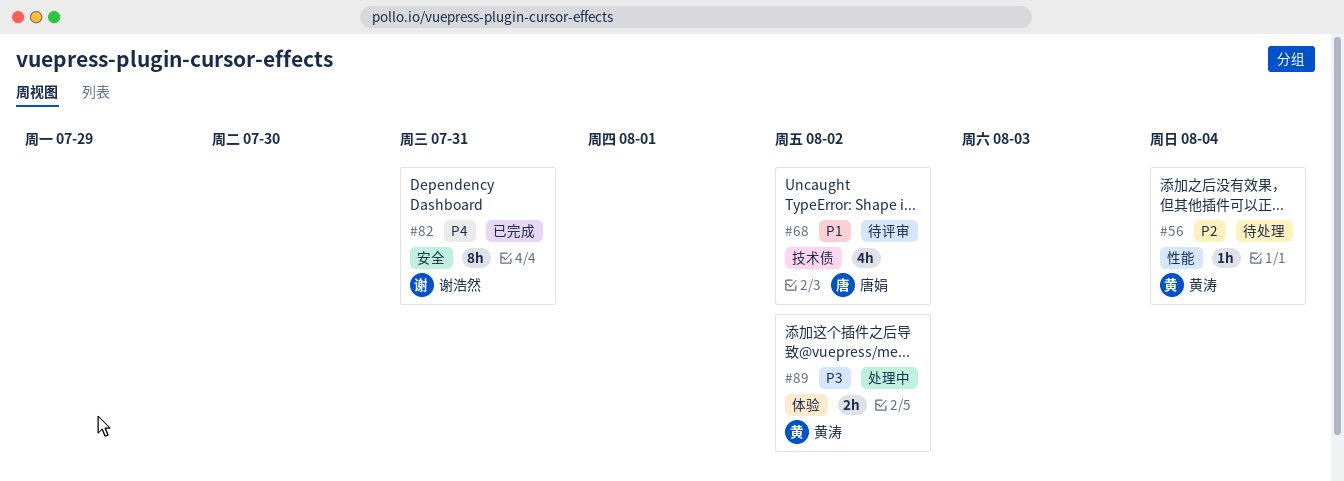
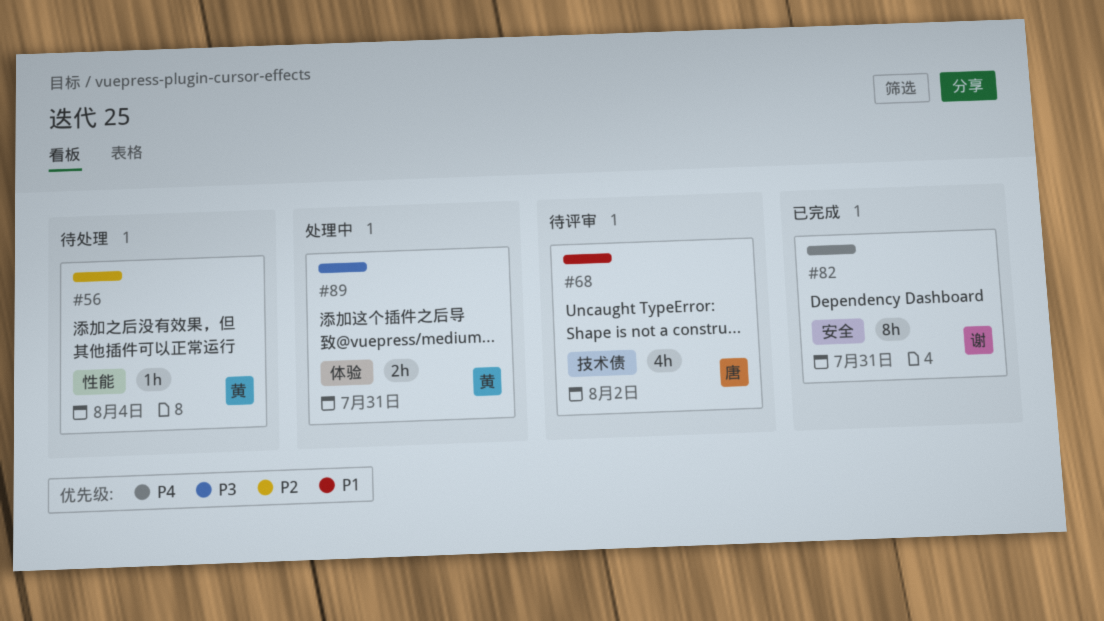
#89, due: Aug 2 -> Jul 31

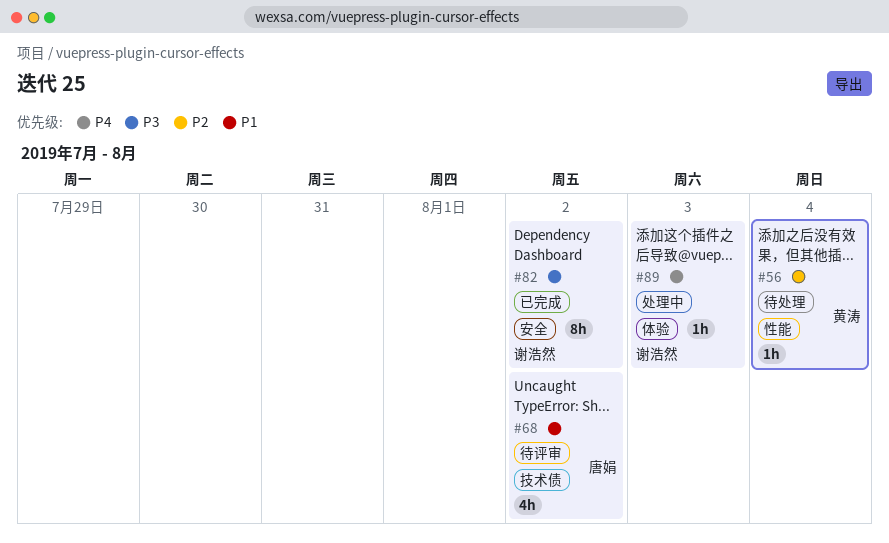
#82, priority: P4 -> P3
#82, due: Jul 31 -> Aug 2
#89, owner: 黄涛 -> 谢浩然
#89, priority: P3 -> P4
#89, estimate: 2h -> 1h
#89, due: Jul 31 -> Aug 3

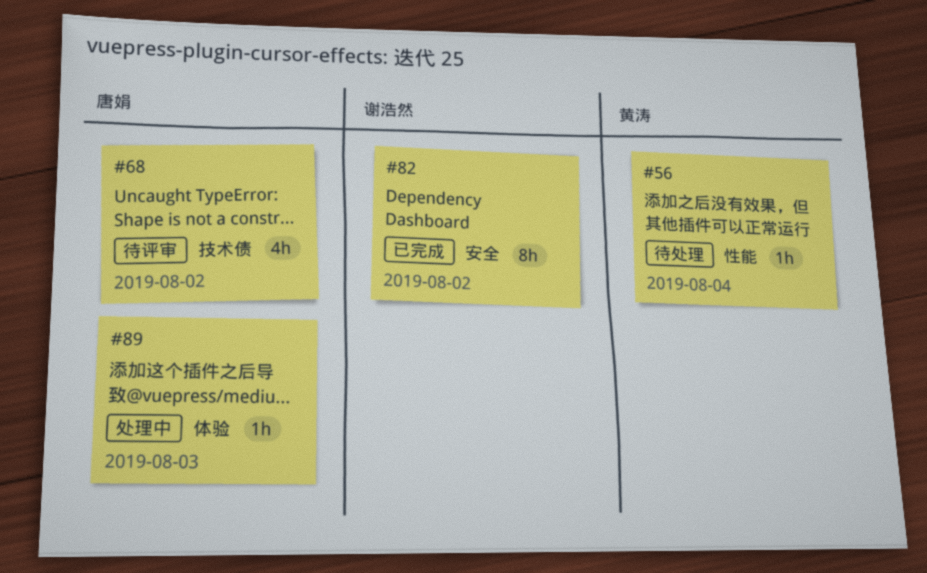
#89, owner: 谢浩然 -> 唐娟

